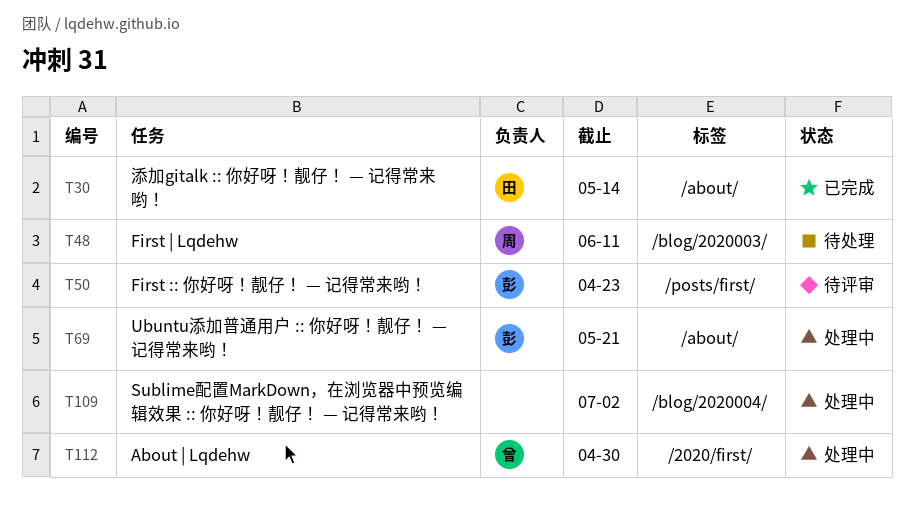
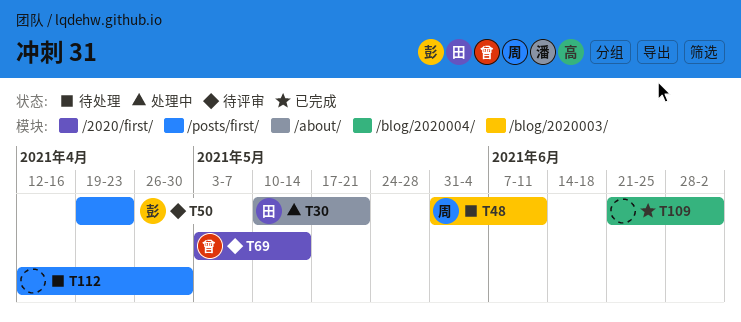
T30, status: 已完成 -> 处理中
T30, due: May 14 -> May 21
T69, status: 处理中 -> 待评审
T69, owner: 彭 -> 曾
T69, label: /about/ -> /2020/first/
T69, due: May 21 -> May 14
T109, status: 处理中 -> 已完成
T112, status: 处理中 -> 待处理
T112, owner: 曾 -> none
T112, label: /2020/first/ -> /posts/first/

